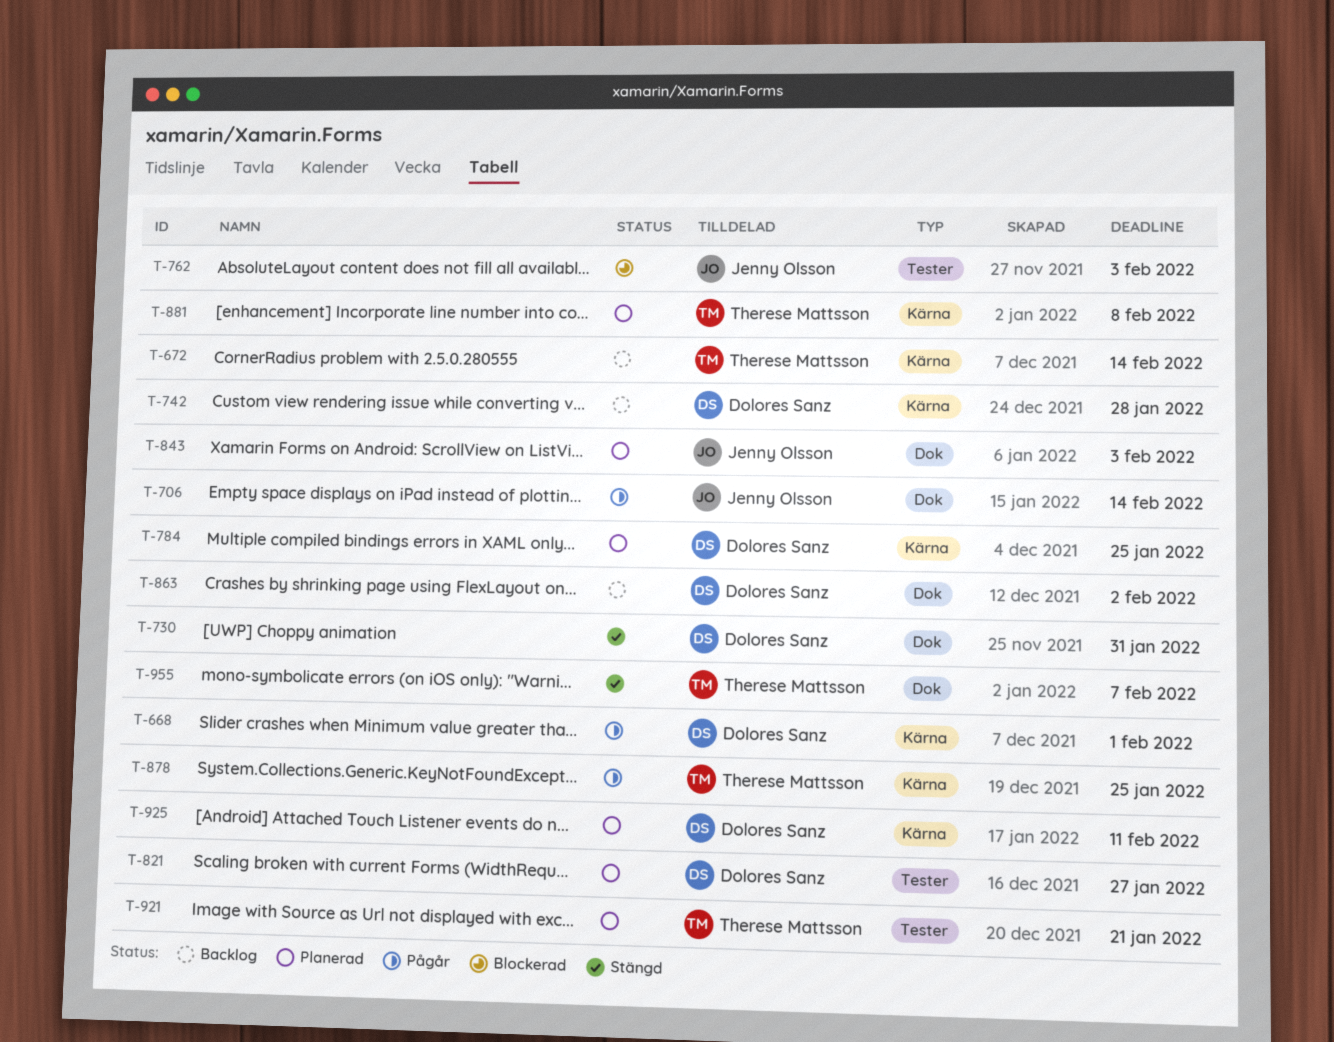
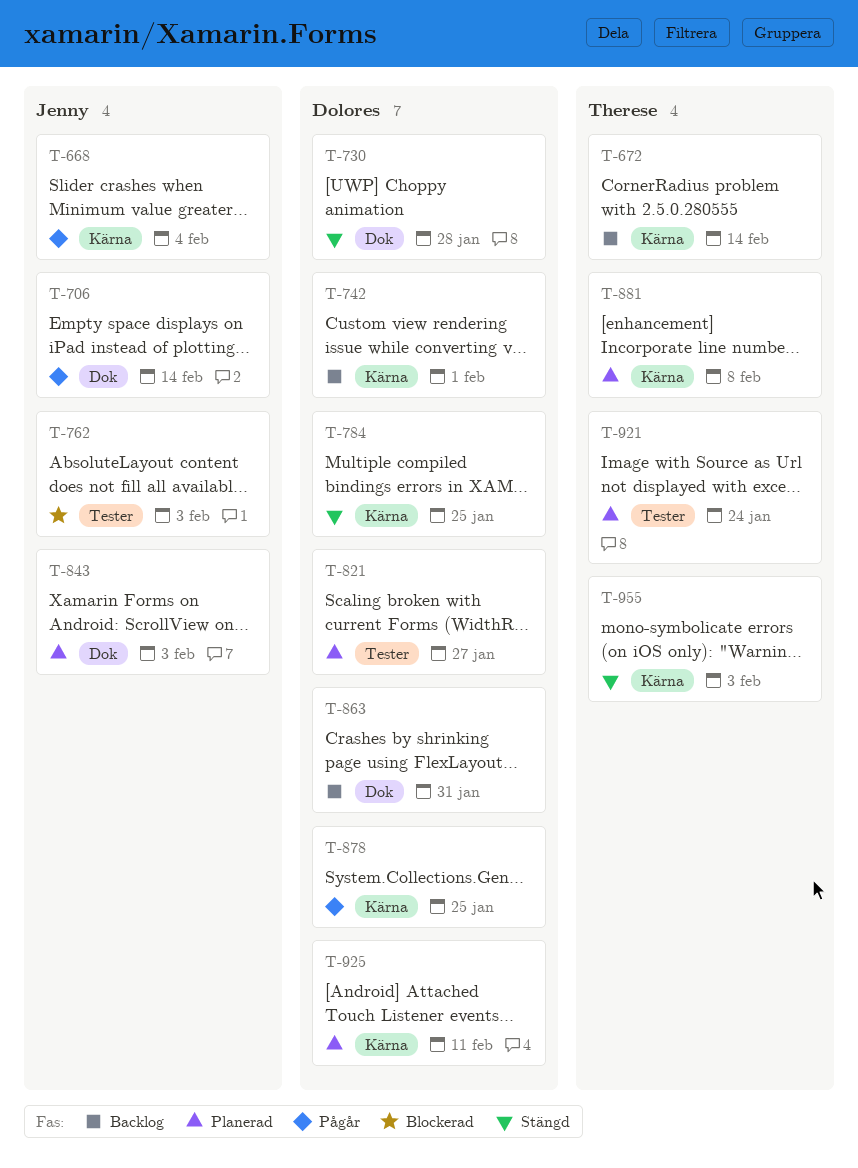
T-668, owner: Dolores Sanz -> Jenny Olsson
T-668, due: Feb 1 -> Feb 4
T-730, due: Jan 31 -> Jan 28
T-742, due: Jan 28 -> Feb 1
T-784, status: Planerad -> Stängd
T-863, due: Feb 2 -> Jan 31
T-878, owner: Therese Mattsson -> Dolores Sanz
T-921, due: Jan 21 -> Jan 24
T-955, label: Dok -> Kärna
T-955, due: Feb 7 -> Feb 3

